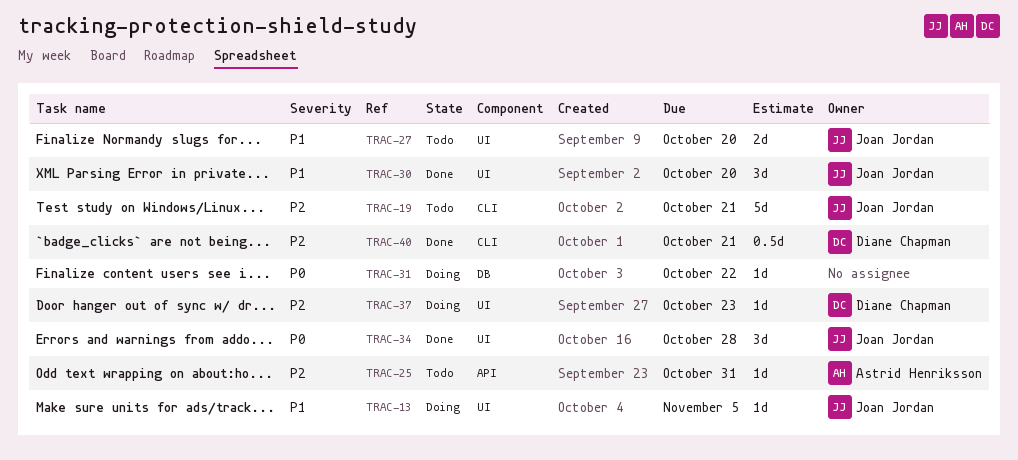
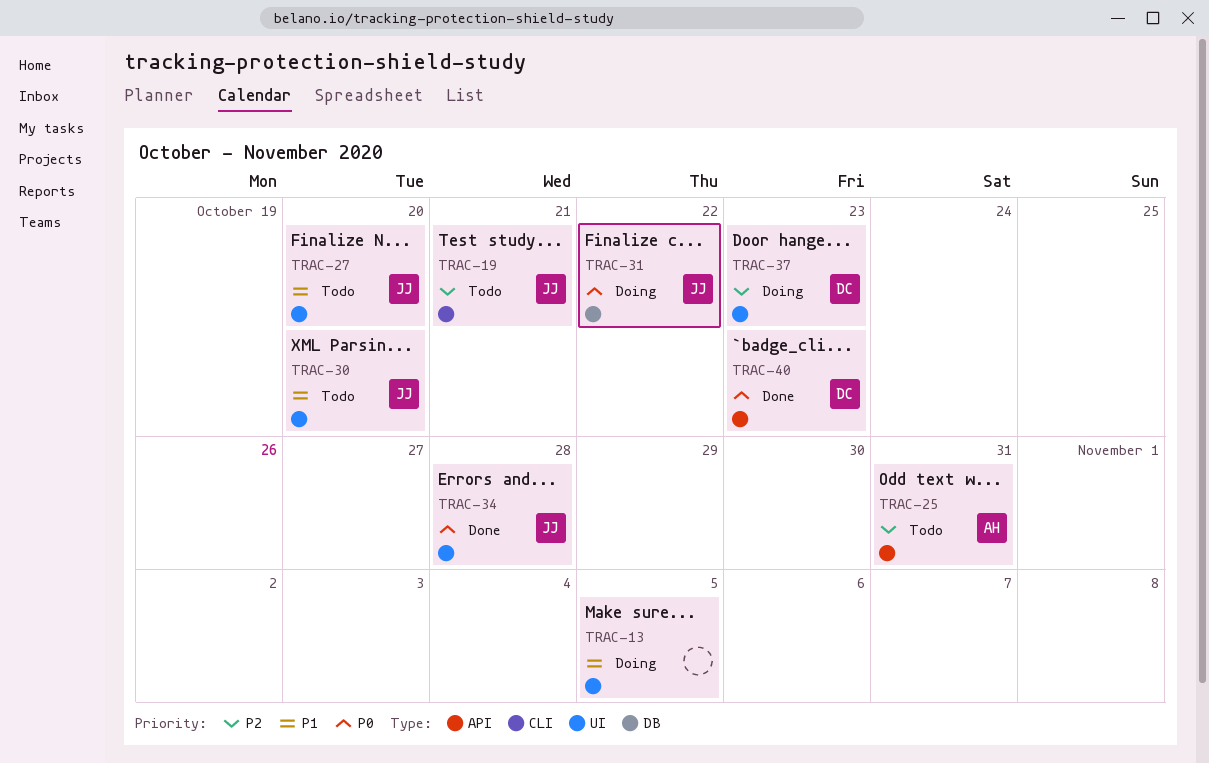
TRAC-13, owner: Joan Jordan -> none
TRAC-30, status: Done -> Todo
TRAC-31, owner: none -> Joan Jordan
TRAC-40, priority: P2 -> P0
TRAC-40, label: CLI -> API
TRAC-40, due: Oct 21 -> Oct 23

